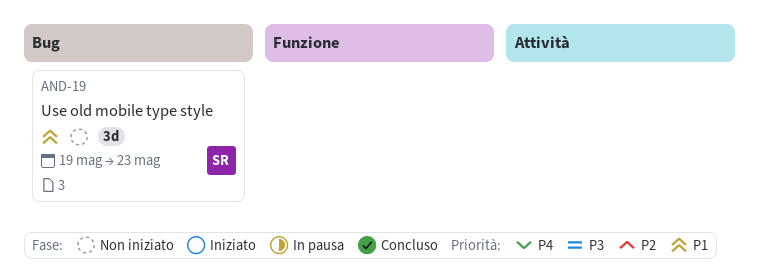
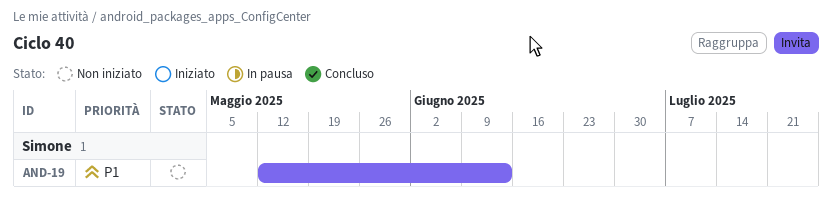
AND-19, start: May 19 -> May 12
AND-19, due: May 23 -> Jun 13

